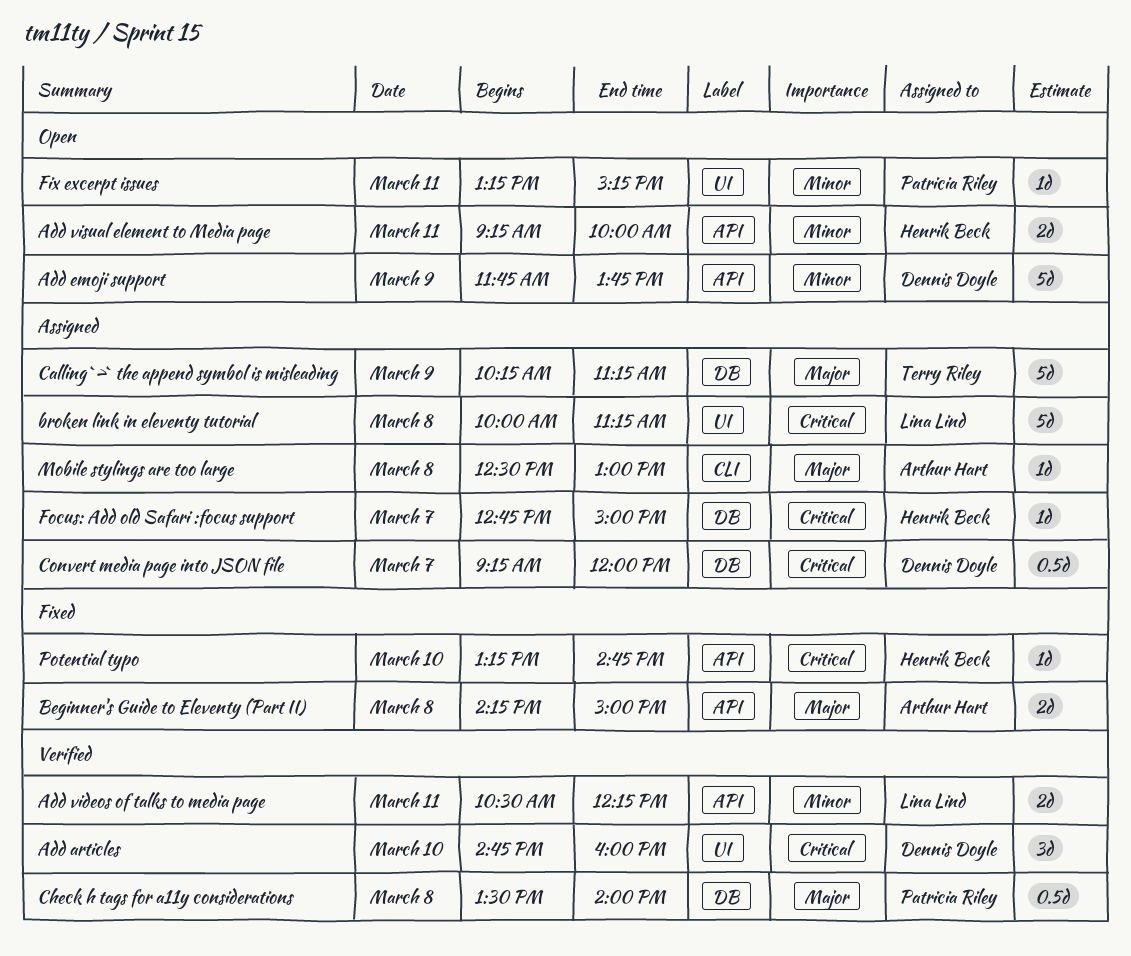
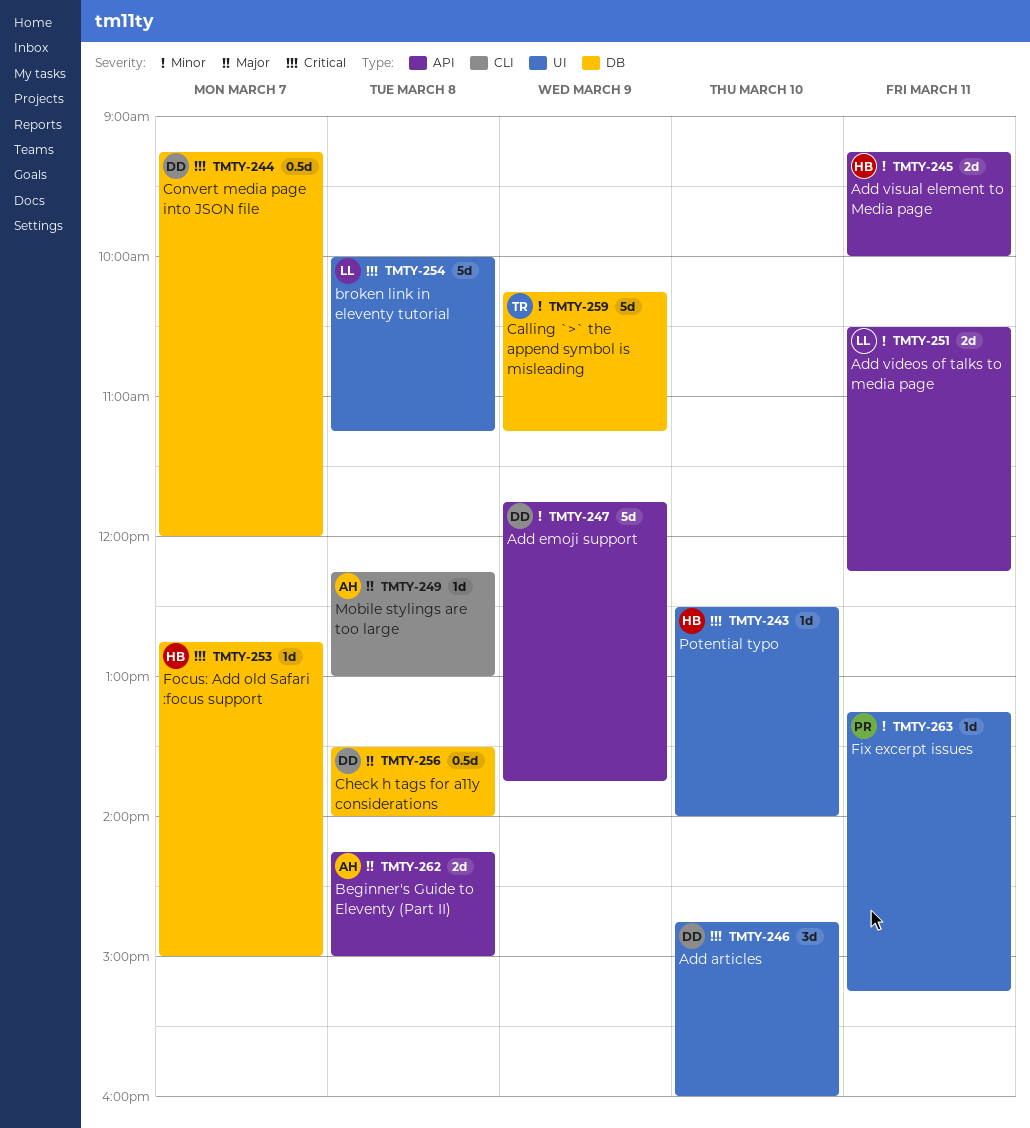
Calling `>` the append symbol is misleading, priority: Major -> Minor
Check h tags for a11y considerations, owner: Patricia Riley -> Dennis Doyle
Mobile stylings are too large, begins: 12:30 -> 12:15
Potential typo, label: API -> UI
Potential typo, begins: 13:15 -> 12:30
Potential typo, ends: 14:45 -> 14:00

